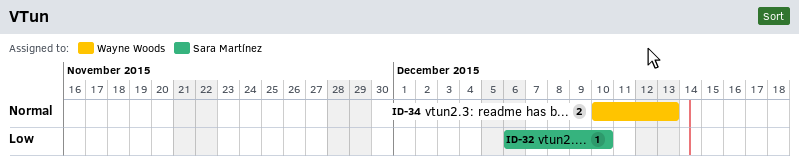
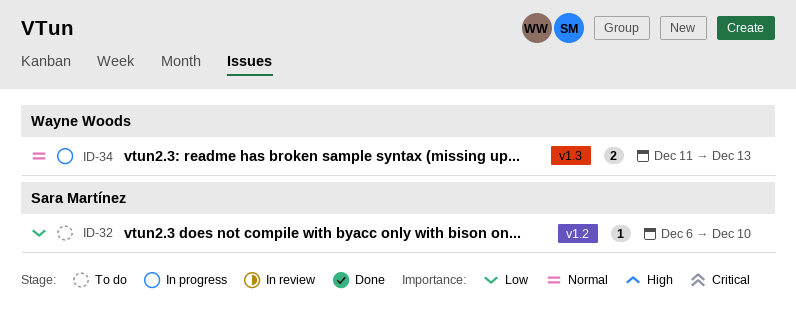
ID-34, start: Dec 10 -> Dec 11

